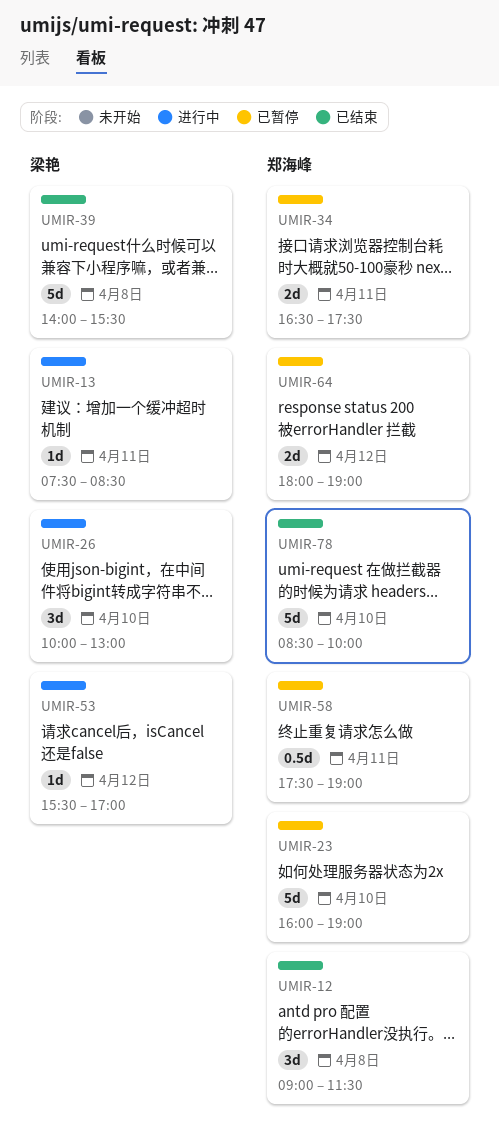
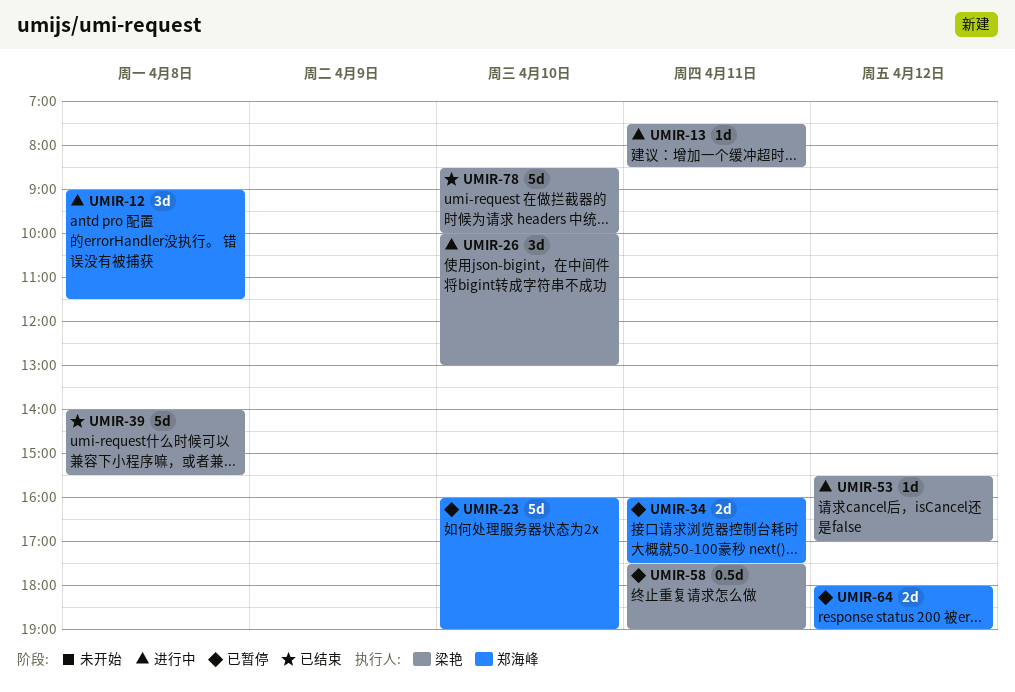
UMIR-12, status: 已结束 -> 进行中
UMIR-34, begins: 16:30 -> 16:00
UMIR-58, owner: 郑海峰 -> 梁艳
UMIR-78, owner: 郑海峰 -> 梁艳

